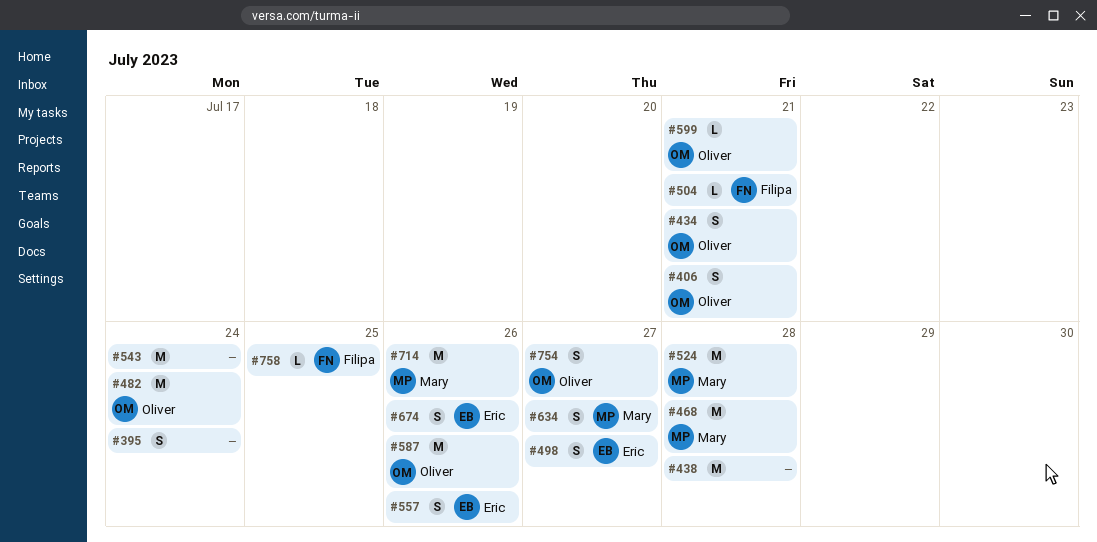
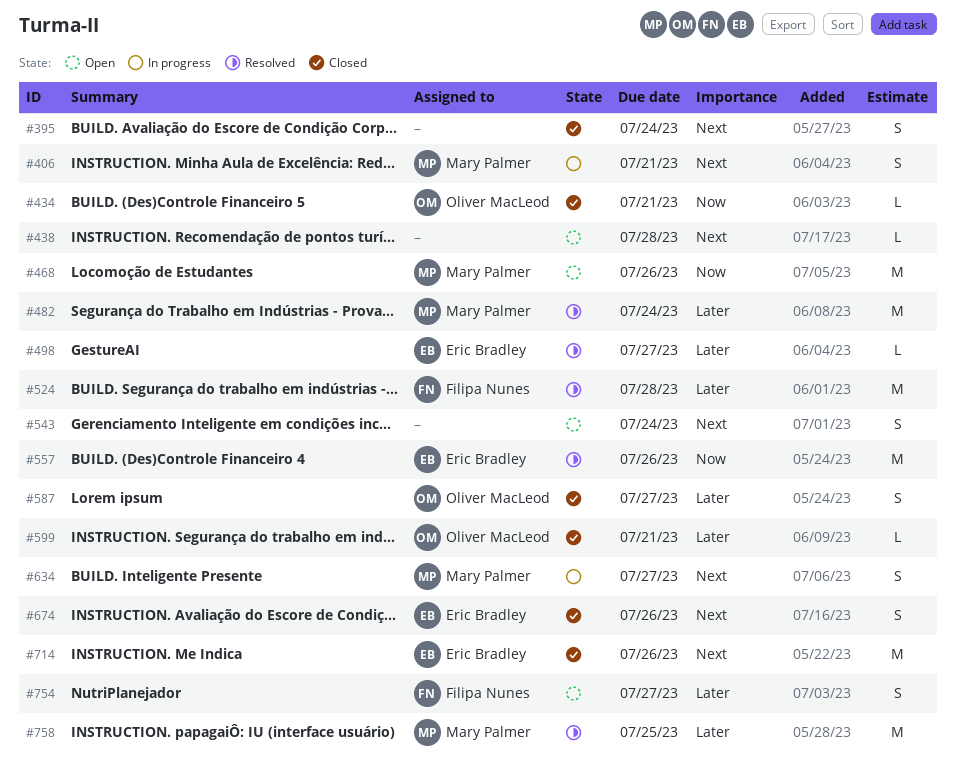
#406, owner: Oliver MacLeod -> Mary Palmer
#434, estimate: S -> L
#438, estimate: M -> L
#468, due: Jul 28 -> Jul 26
#482, owner: Oliver MacLeod -> Mary Palmer
#498, estimate: S -> L
#504: present -> none
#524, owner: Mary Palmer -> Filipa Nunes
#543, estimate: M -> S
#557, estimate: S -> M
#587, estimate: M -> S
#587, due: Jul 26 -> Jul 27
#714, owner: Mary Palmer -> Eric Bradley
#754, owner: Oliver MacLeod -> Filipa Nunes
#758, owner: Filipa Nunes -> Mary Palmer
#758, estimate: L -> M

